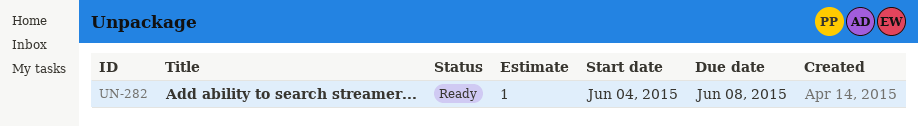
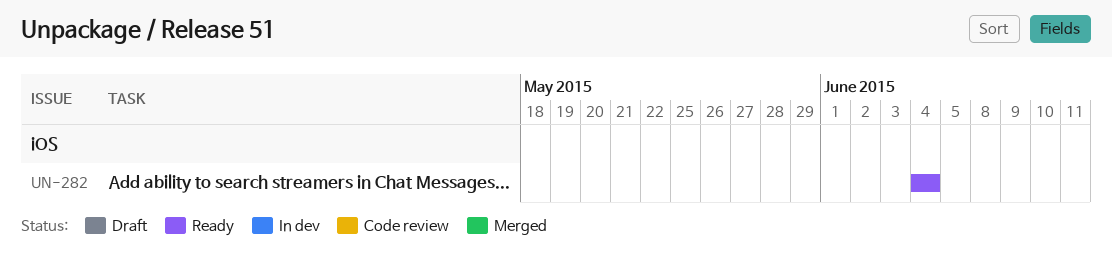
UN-282, due: Jun 8 -> Jun 4

